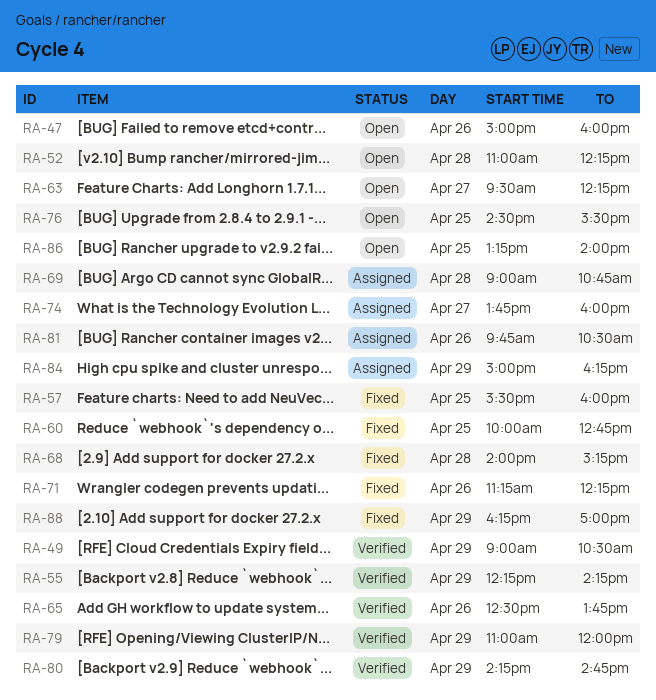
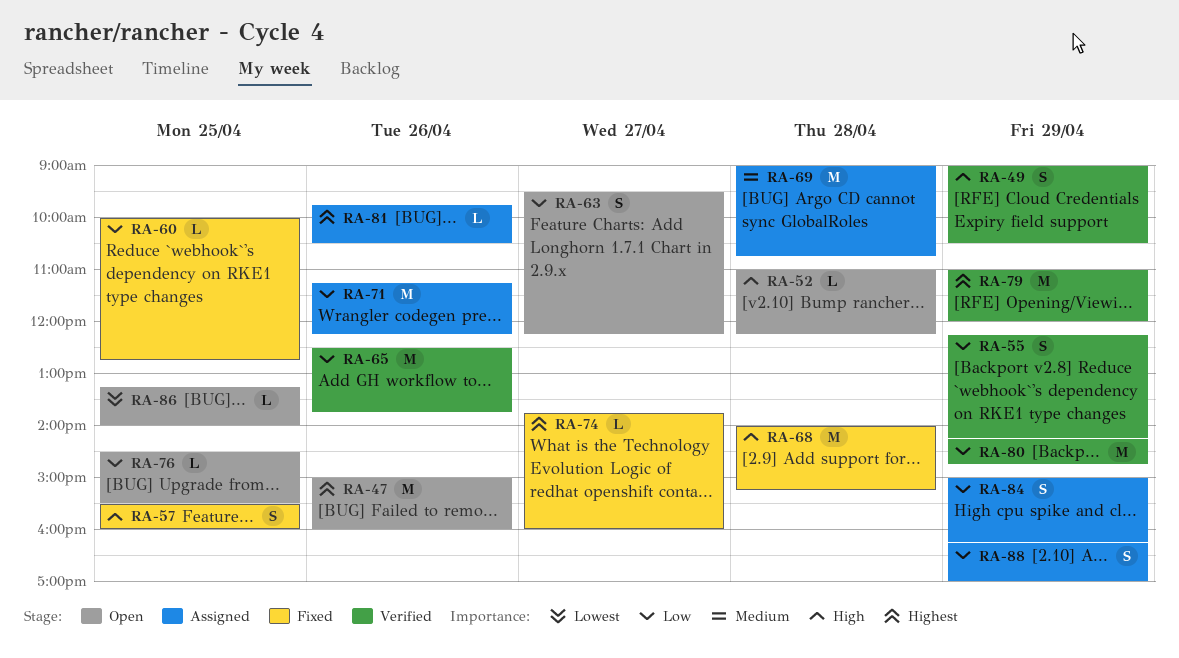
RA-71, status: Fixed -> Assigned
RA-74, status: Assigned -> Fixed
RA-88, status: Fixed -> Assigned

